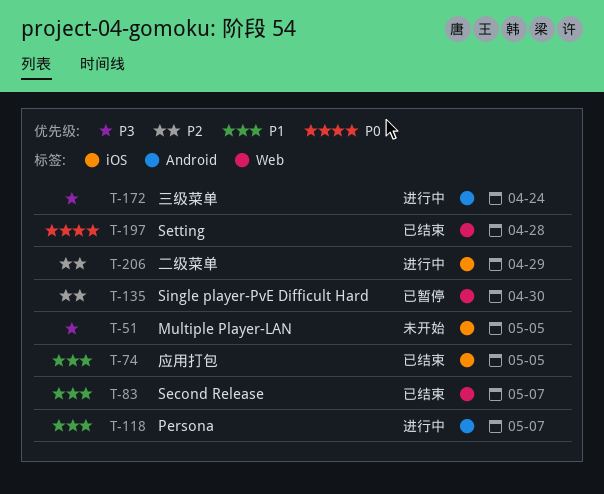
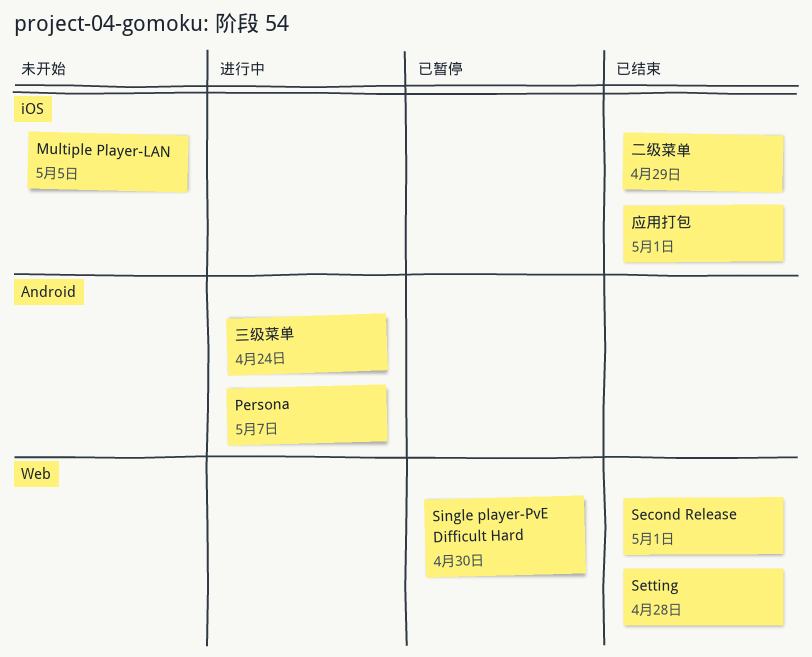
Second Release, due: May 7 -> May 1
二级菜单, status: 进行中 -> 已结束
应用打包, due: May 5 -> May 1

